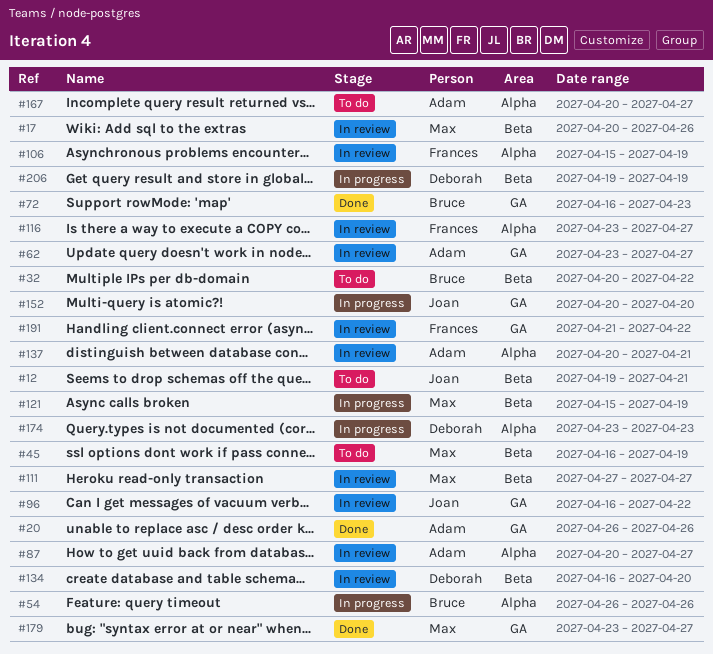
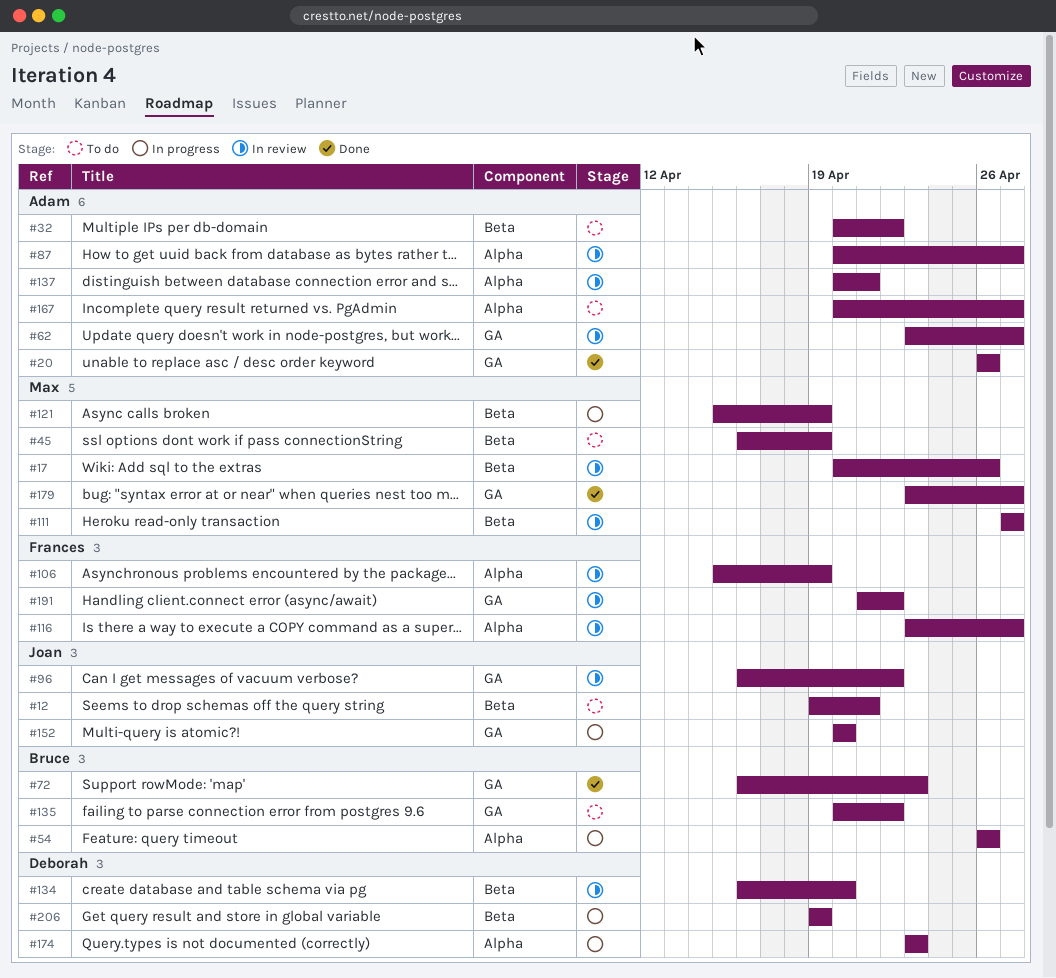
#32, owner: Bruce -> Adam
#135: none -> present

